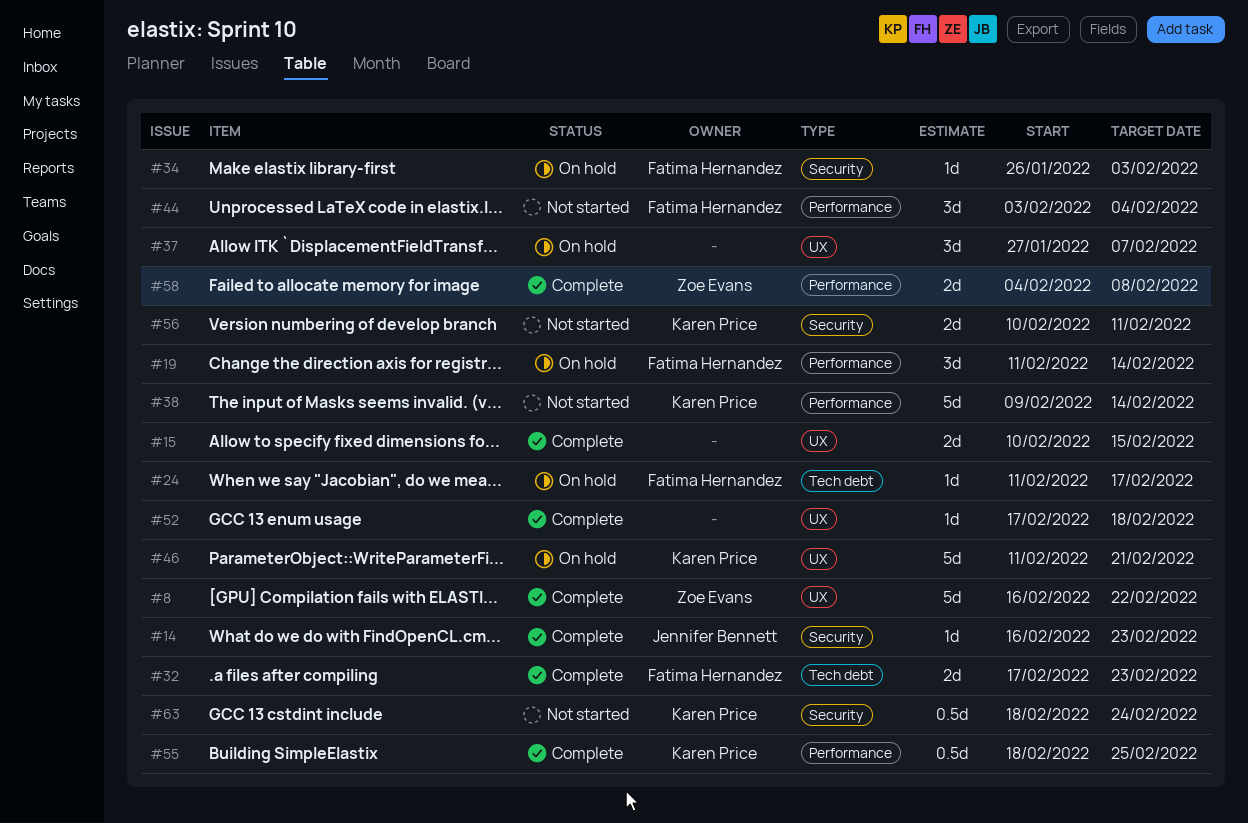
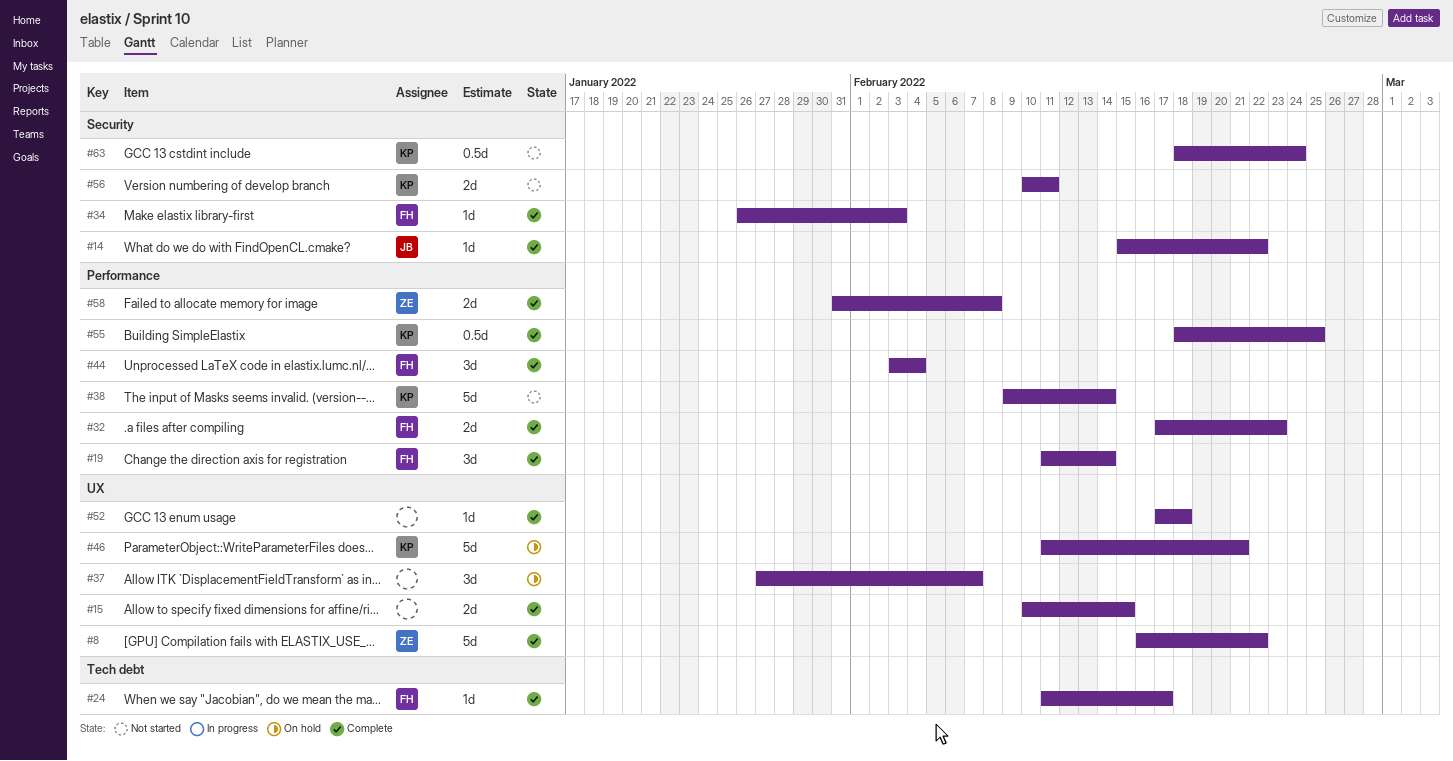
#14, start: Feb 16 -> Feb 15
#14, due: Feb 23 -> Feb 22
#19, status: On hold -> Complete
#24, status: On hold -> Complete
#32, label: Tech debt -> Performance
#34, status: On hold -> Complete
#44, status: Not started -> Complete
#58, start: Feb 4 -> Jan 31

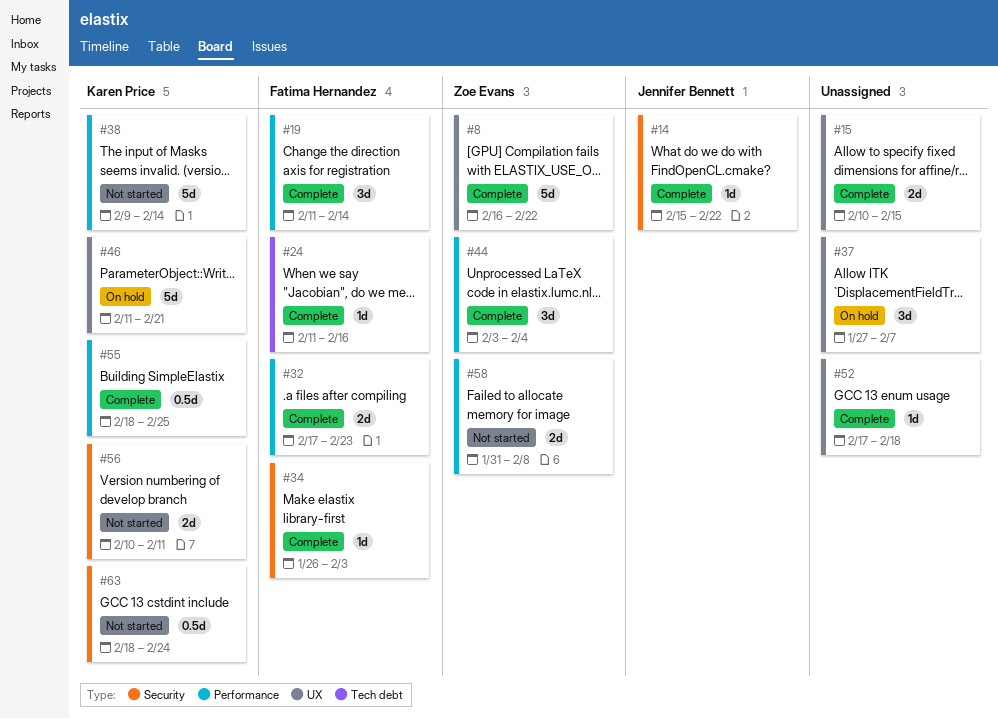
#24, due: Feb 17 -> Feb 16
#44, owner: Fatima Hernandez -> Zoe Evans
#58, status: Complete -> Not started

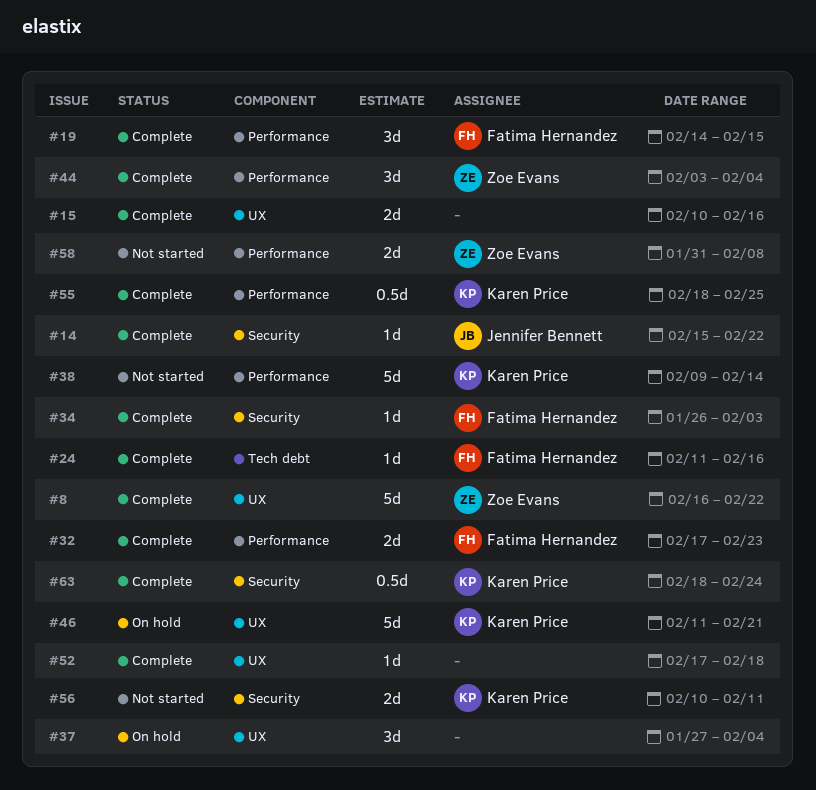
#15, due: Feb 15 -> Feb 16
#19, start: Feb 11 -> Feb 14
#19, due: Feb 14 -> Feb 15
#37, due: Feb 7 -> Feb 4
#63, status: Not started -> Complete

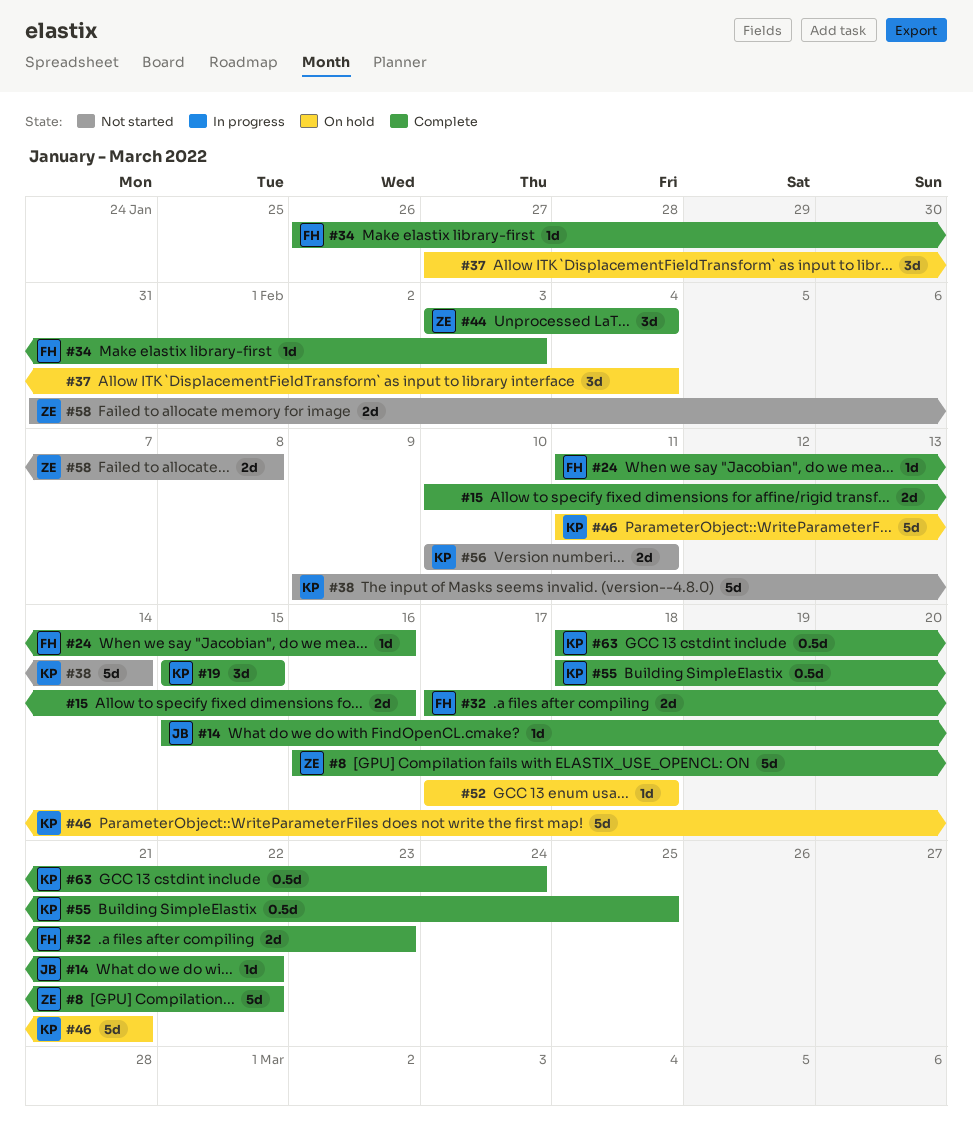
#19, owner: Fatima Hernandez -> Karen Price
#19, start: Feb 14 -> Feb 15
#52, status: Complete -> On hold

